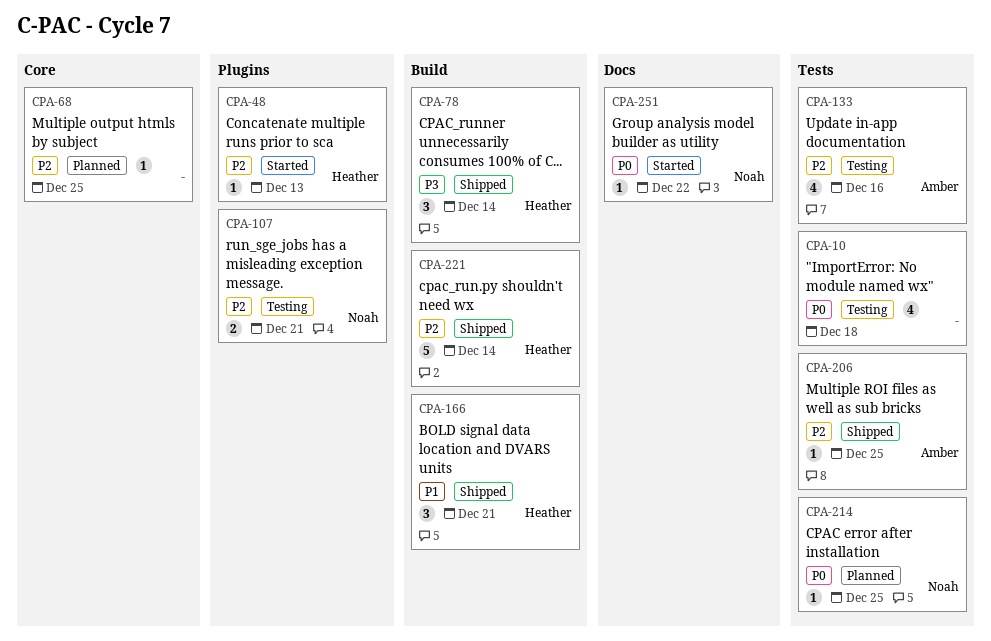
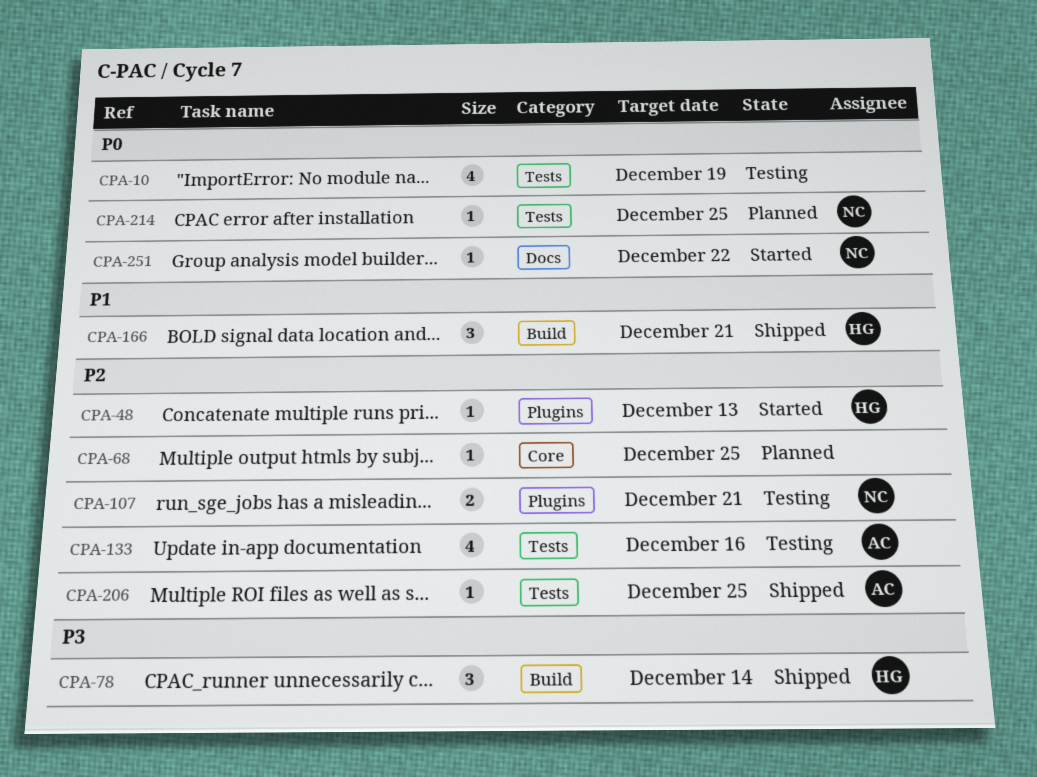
CPA-10, due: Dec 18 -> Dec 19
CPA-221: present -> none

